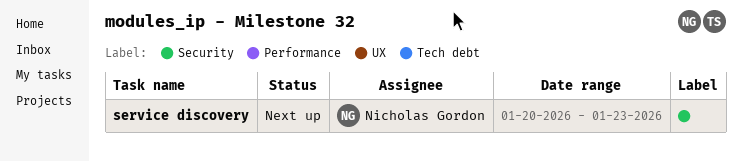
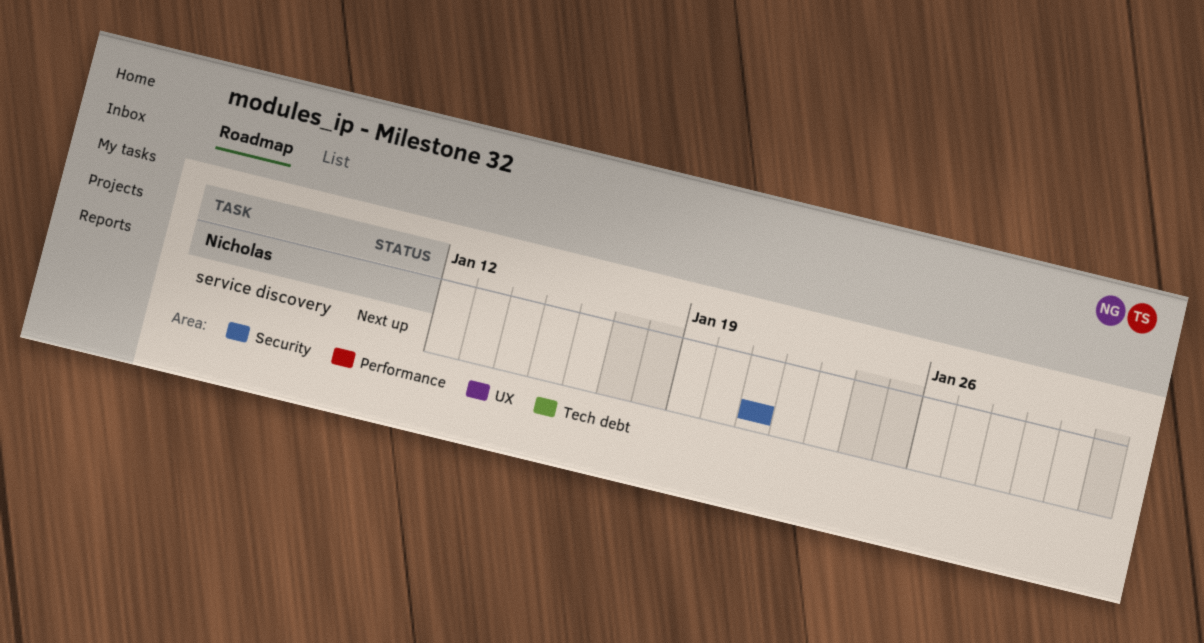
service discovery, start: Jan 20 -> Jan 21
service discovery, due: Jan 23 -> Jan 21

